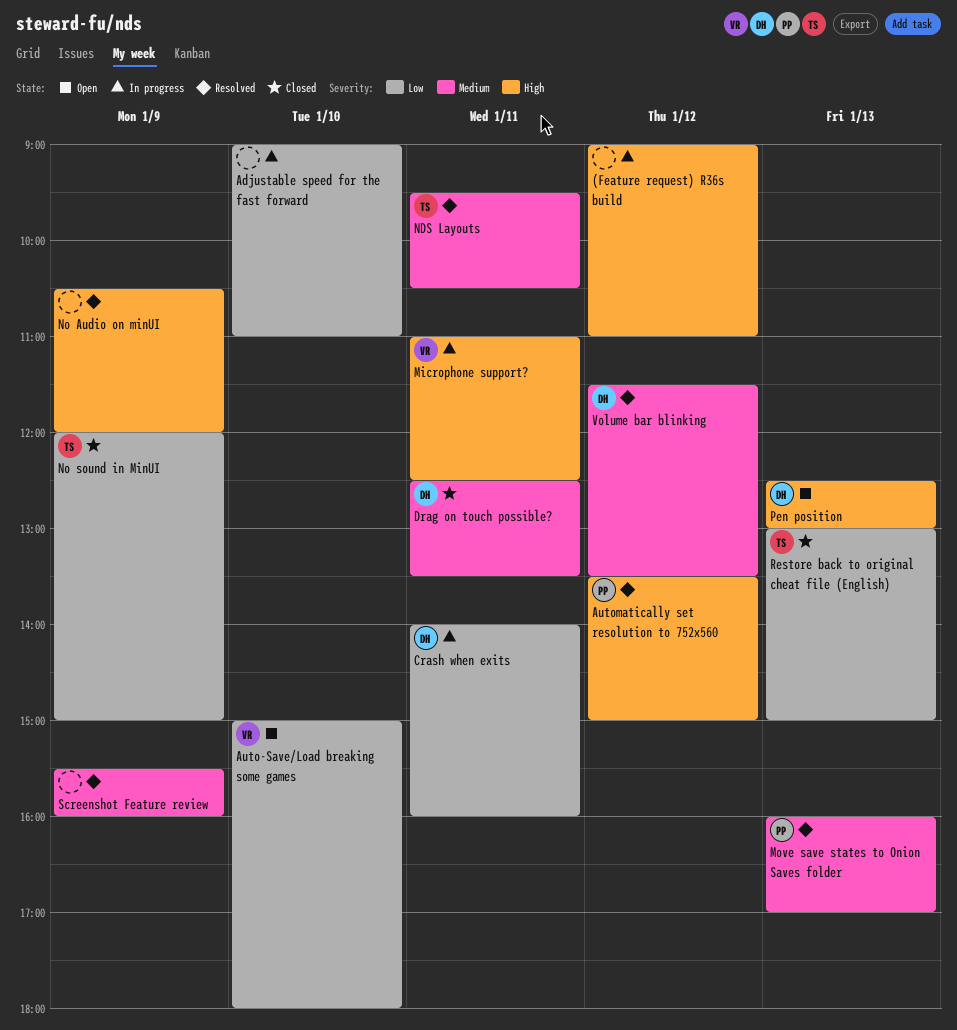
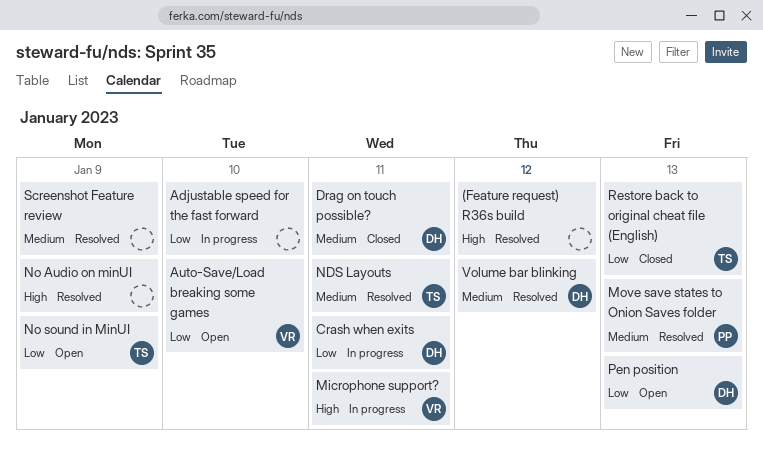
(Feature request) R36s build, status: In progress -> Resolved
Automatically set resolution to 752x560: present -> none
No sound in MinUI, status: Closed -> Open
Pen position, priority: High -> Low

